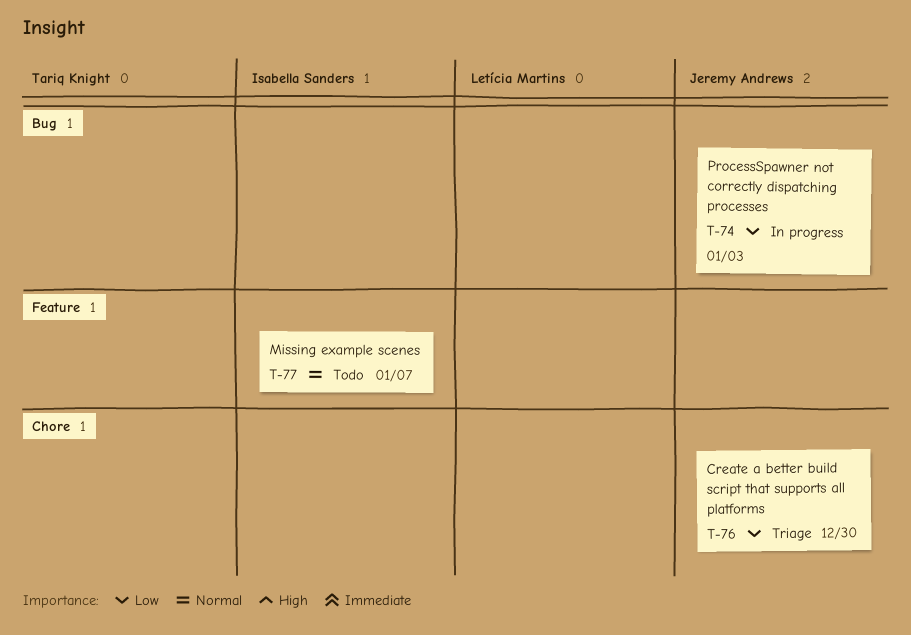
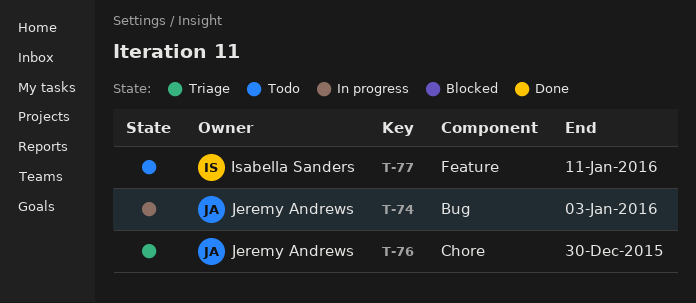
T-77, due: Jan 7 -> Jan 11

